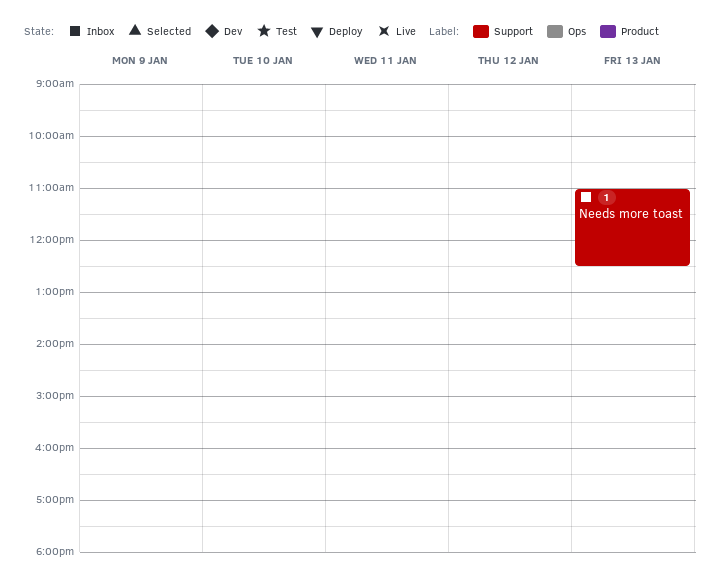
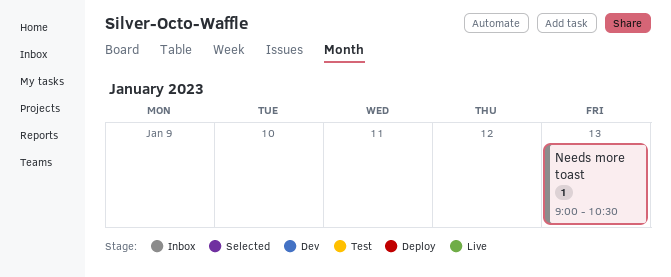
Needs more toast, begins: 11:00 -> 09:00
Needs more toast, ends: 12:30 -> 10:30

